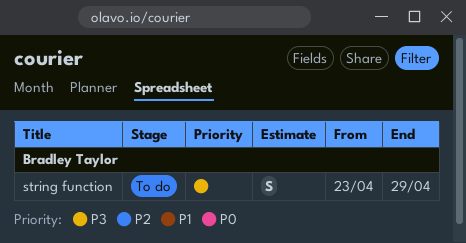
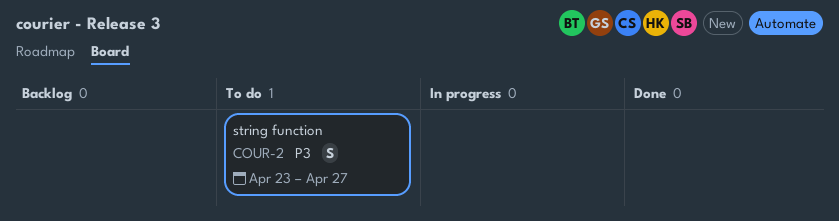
string function, due: Apr 29 -> Apr 27

